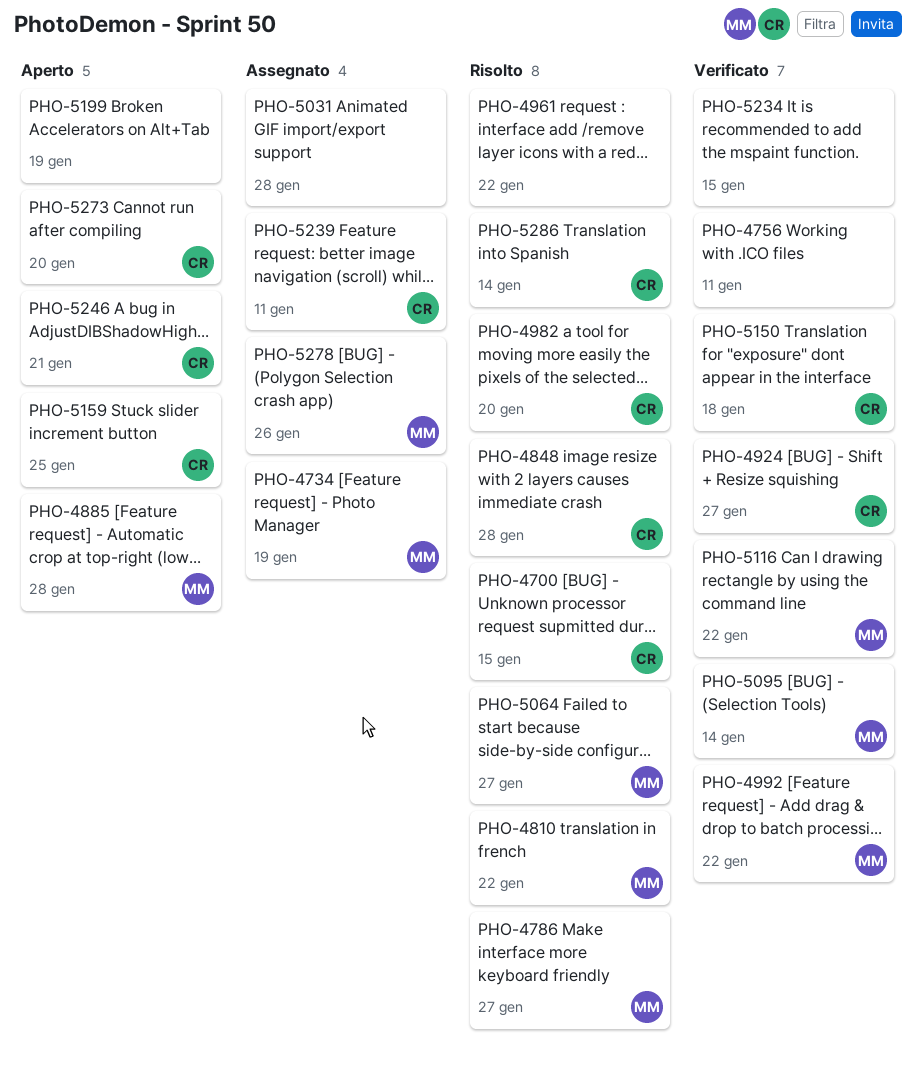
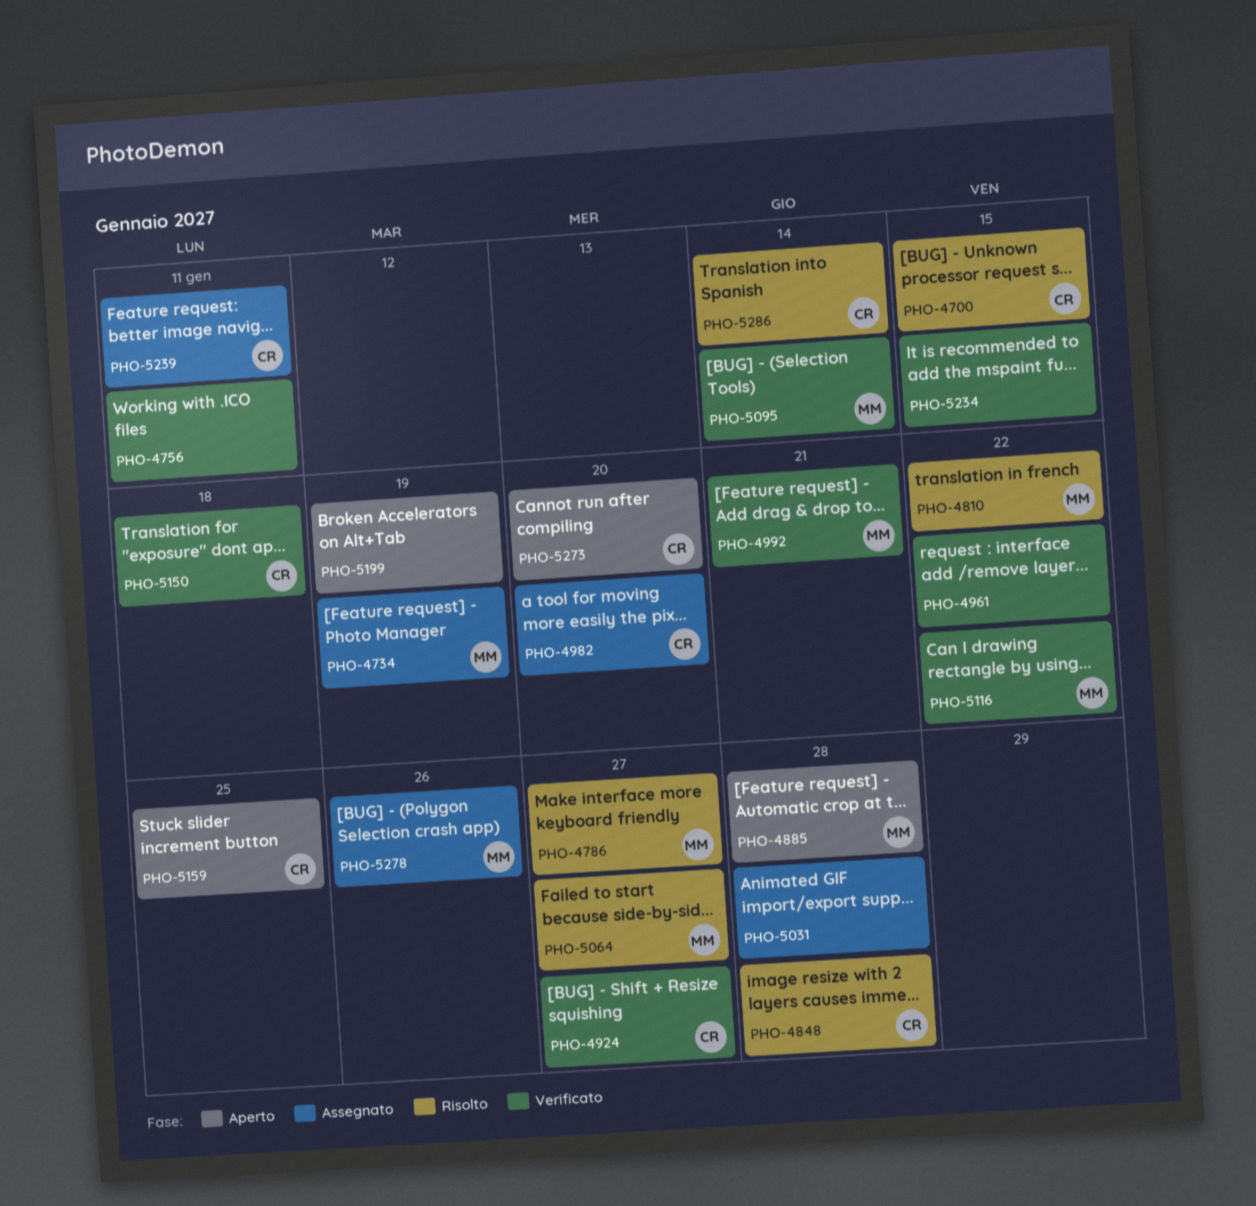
PHO-4961, status: Risolto -> Verificato
PHO-4982, status: Risolto -> Assegnato
PHO-4992, due: Jan 22 -> Jan 21
PHO-5246: present -> none

